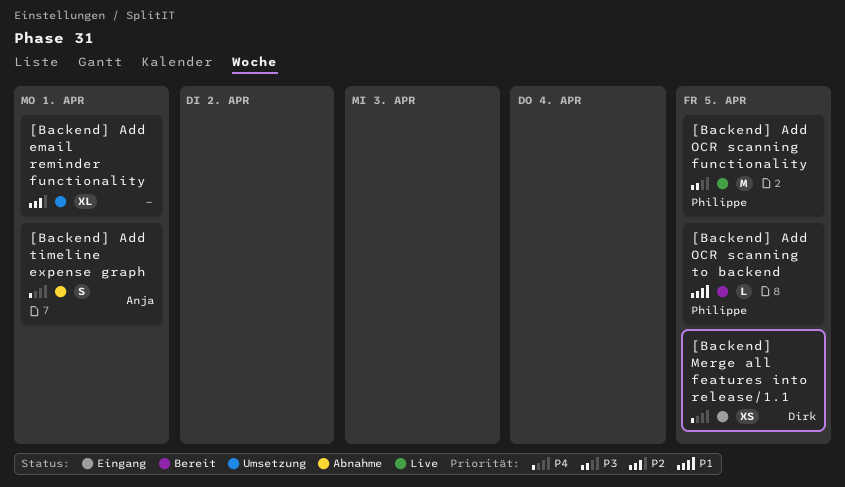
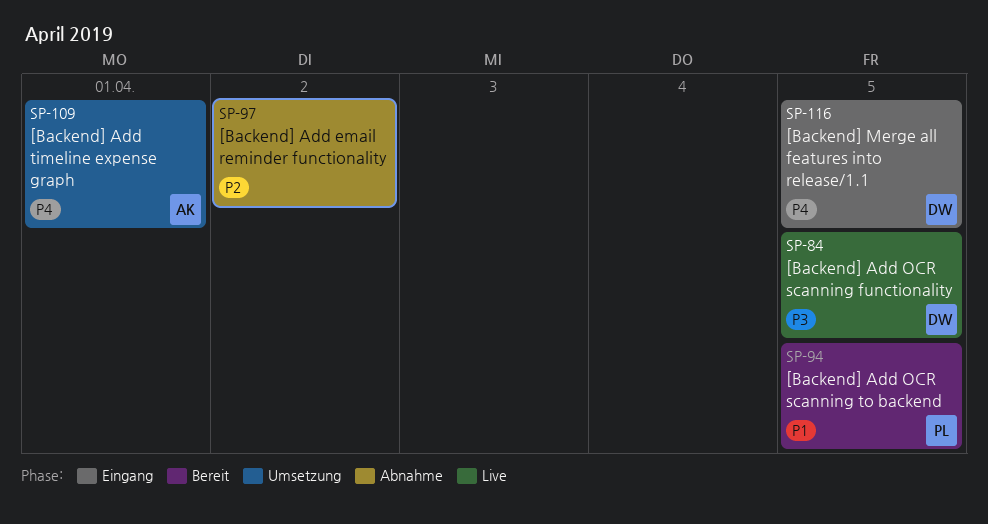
[Backend] Add email reminder functionality, status: Umsetzung -> Abnahme
[Backend] Add email reminder functionality, due: Apr 1 -> Apr 2
[Backend] Add OCR scanning functionality, owner: Philippe -> Dirk
[Backend] Add timeline expense graph, status: Abnahme -> Umsetzung

